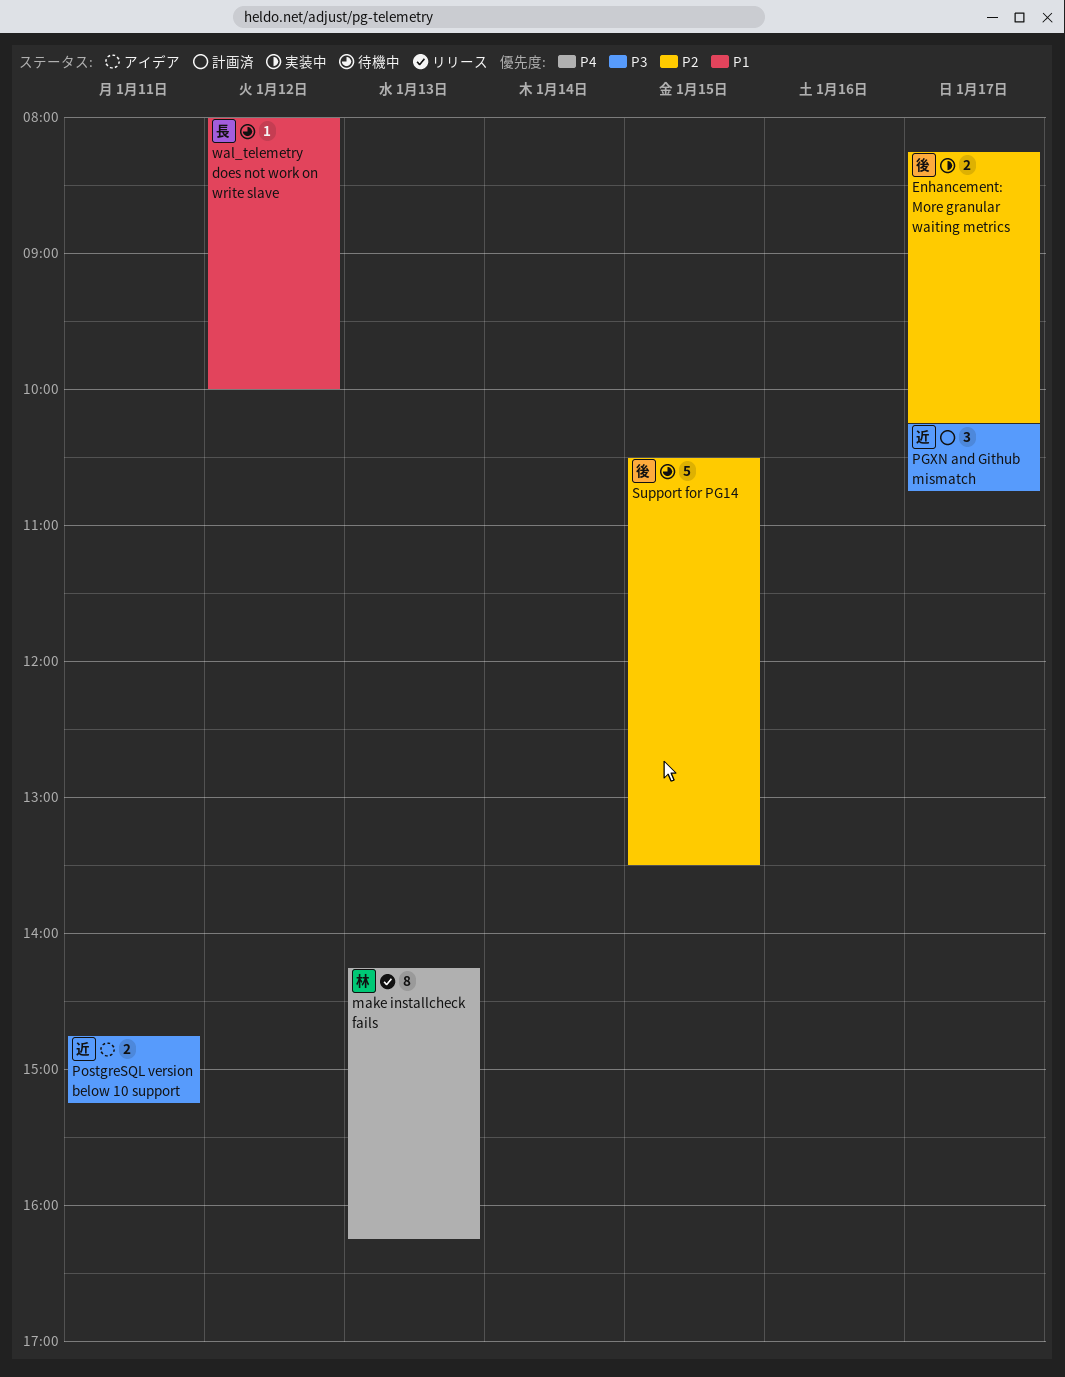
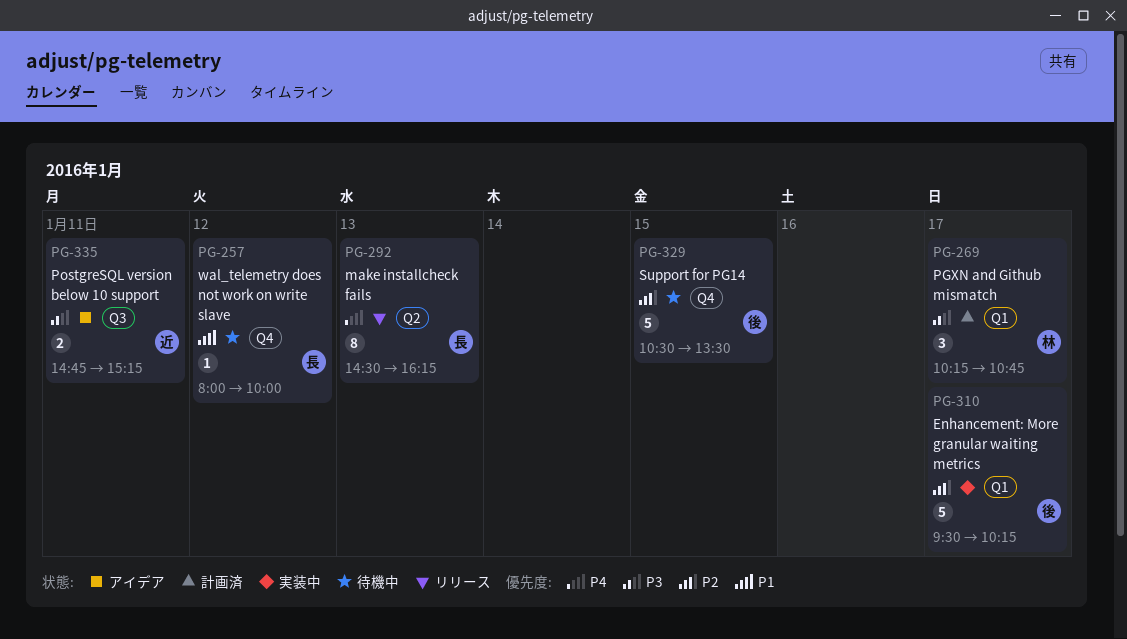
Enhancement: More granular waiting metrics, estimate: 2 -> 5
Enhancement: More granular waiting metrics, begins: 08:15 -> 09:30
make installcheck fails, owner: 林 -> 長
make installcheck fails, begins: 14:15 -> 14:30
PGXN and Github mismatch, owner: 近 -> 林

